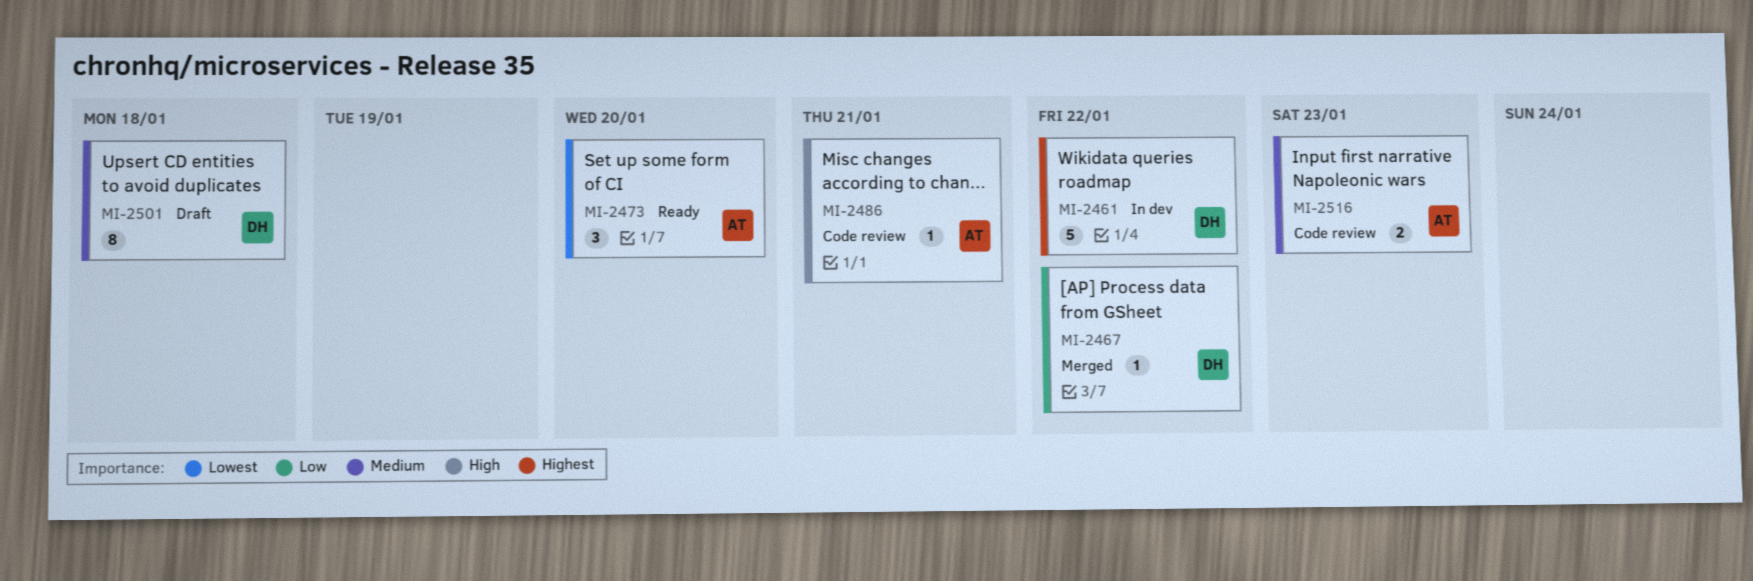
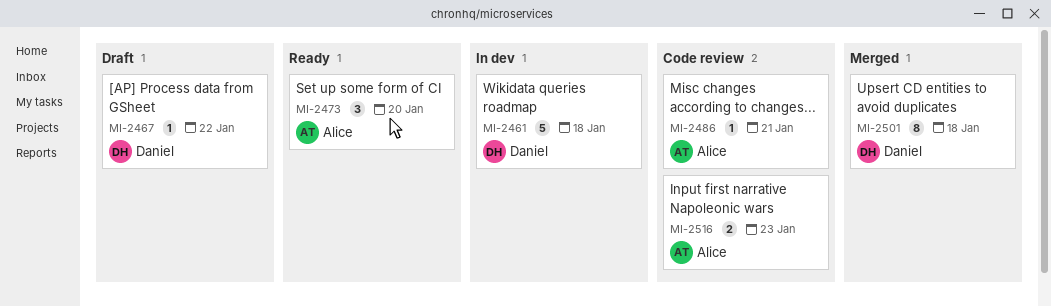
MI-2461, due: Jan 22 -> Jan 18
MI-2467, status: Merged -> Draft
MI-2501, status: Draft -> Merged

